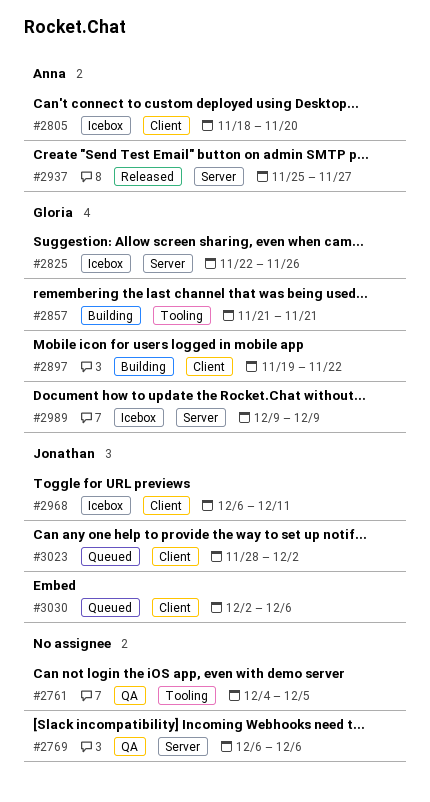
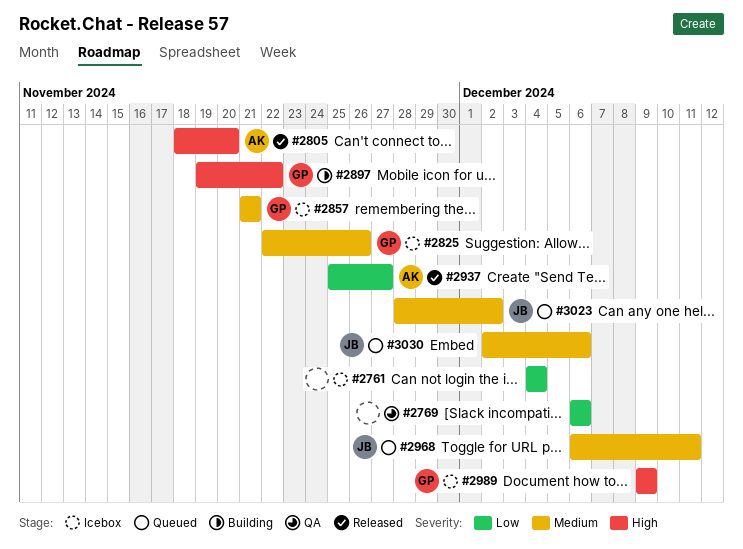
#2761, status: QA -> Icebox
#2761, due: Dec 5 -> Dec 4
#2805, status: Icebox -> Released
#2857, status: Building -> Icebox
#2968, status: Icebox -> Queued

